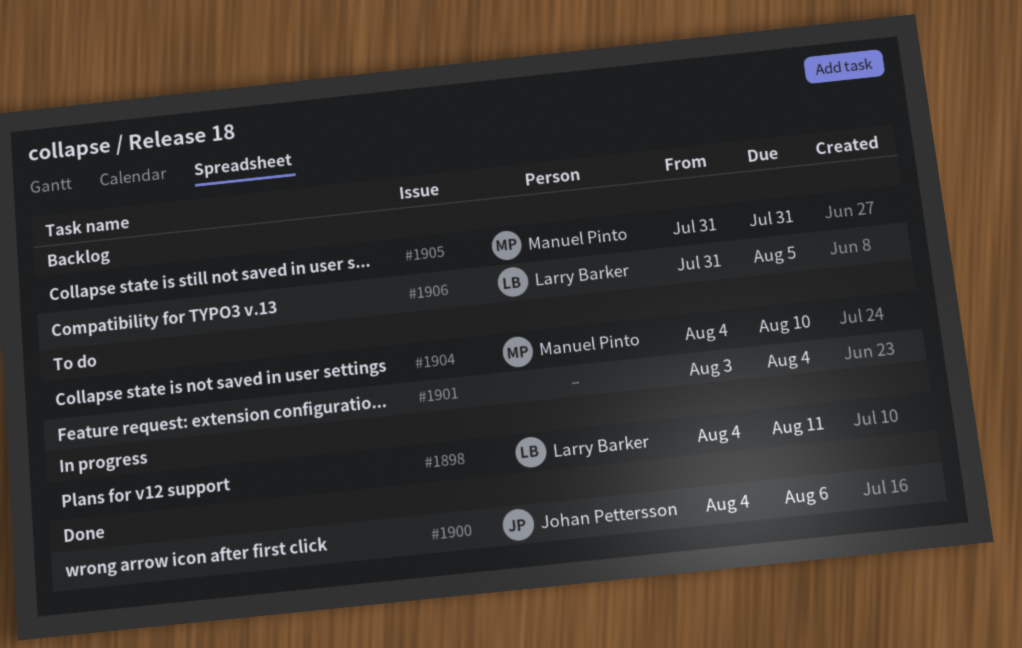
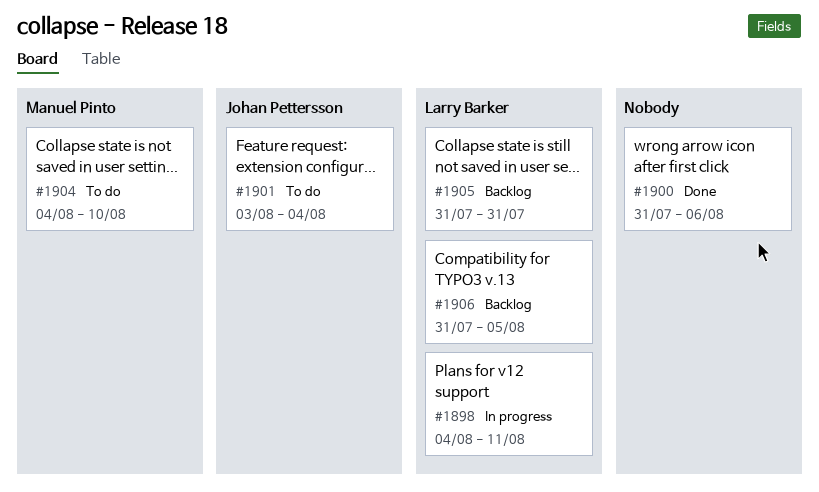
#1900, owner: Johan Pettersson -> none
#1900, start: Aug 4 -> Jul 31
#1901, owner: none -> Johan Pettersson
#1905, owner: Manuel Pinto -> Larry Barker

